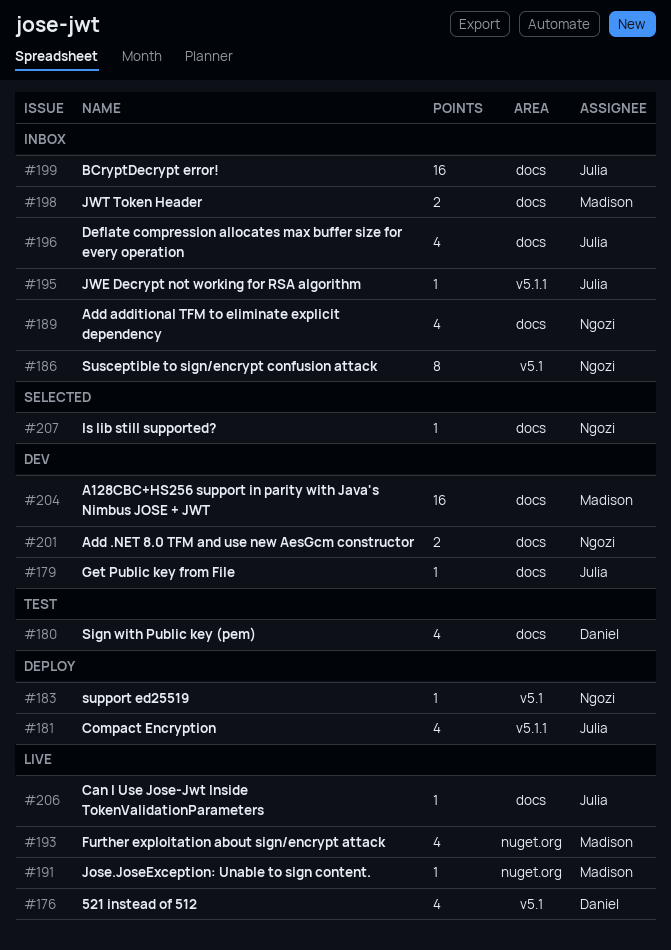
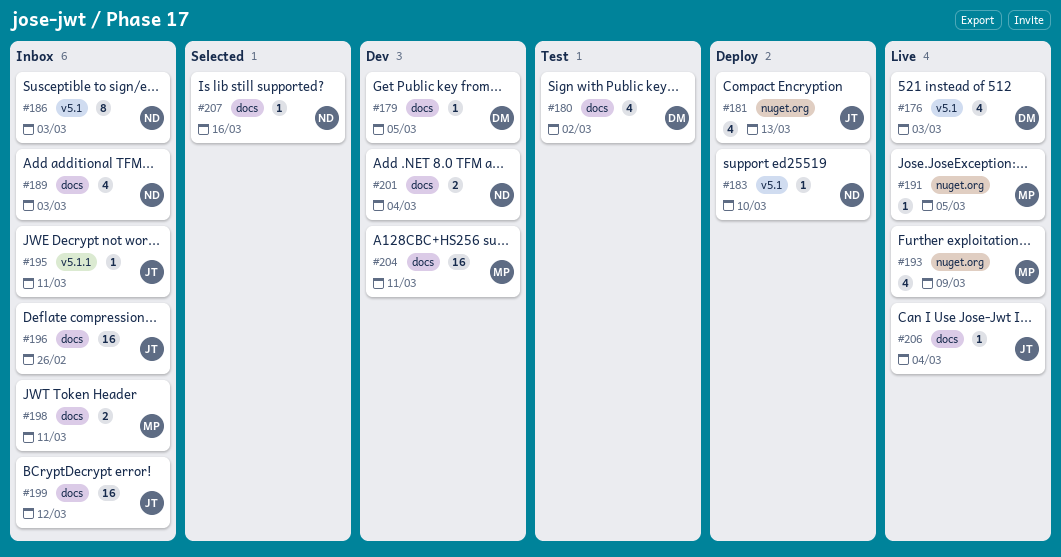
#179, owner: Julia -> Daniel
#181, label: v5.1.1 -> nuget.org
#196, estimate: 4 -> 16

